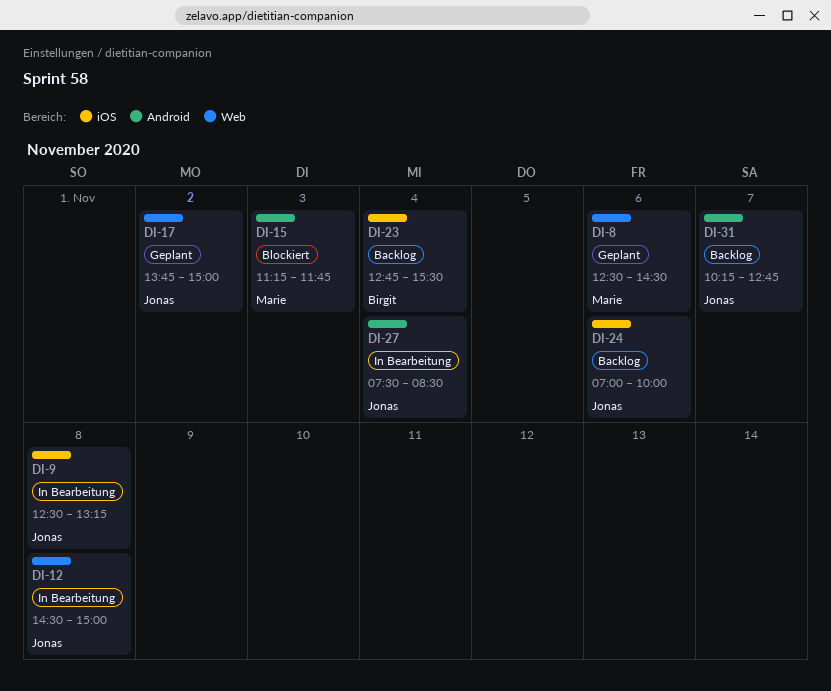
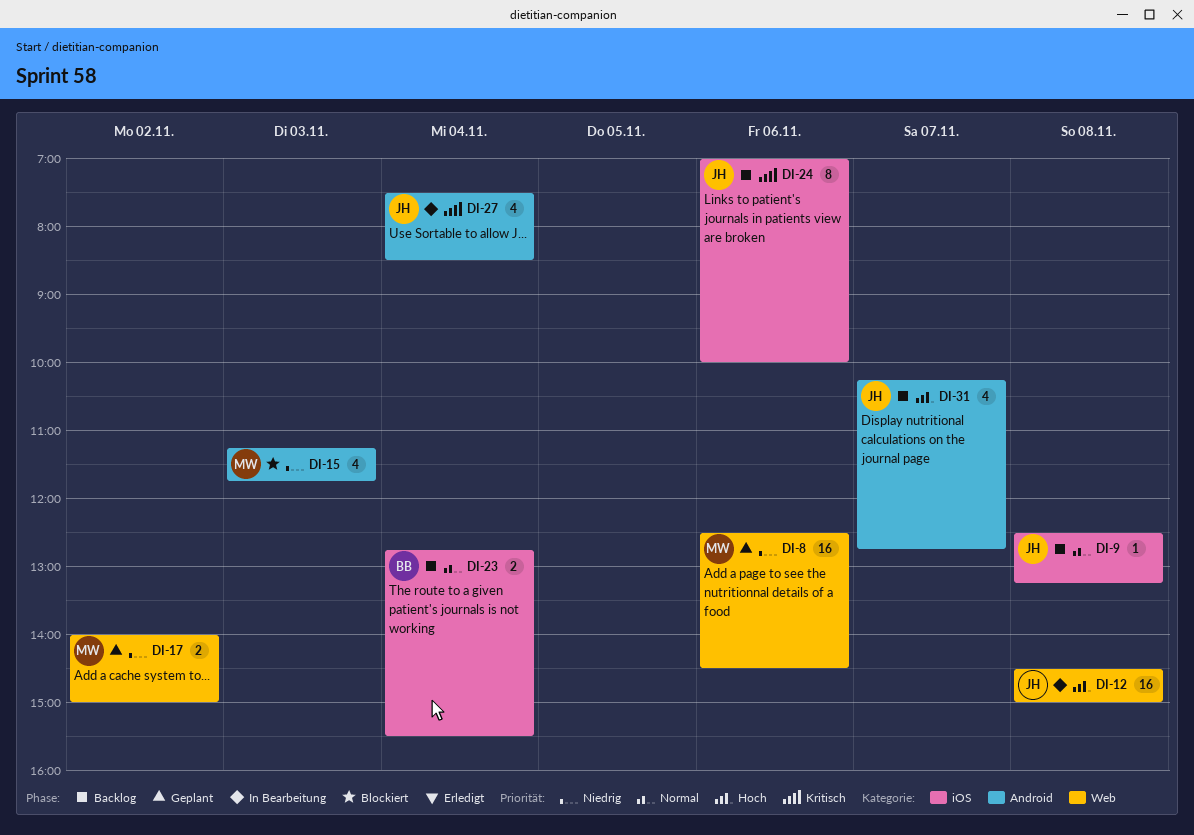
DI-9, status: In Bearbeitung -> Backlog
DI-17, owner: Jonas -> Marie
DI-17, begins: 13:45 -> 14:00

